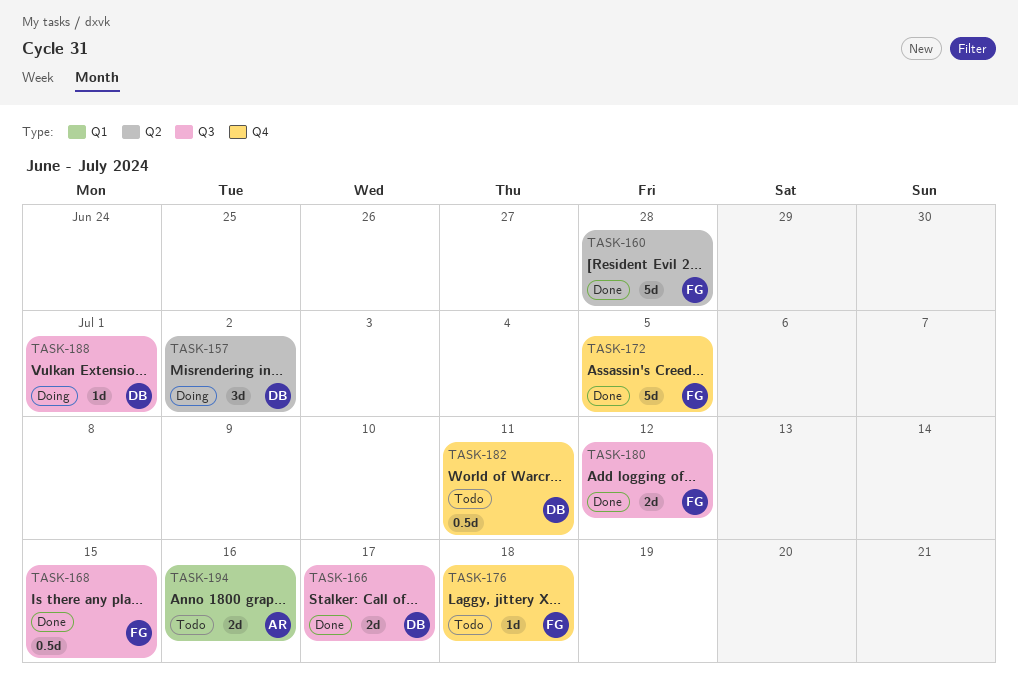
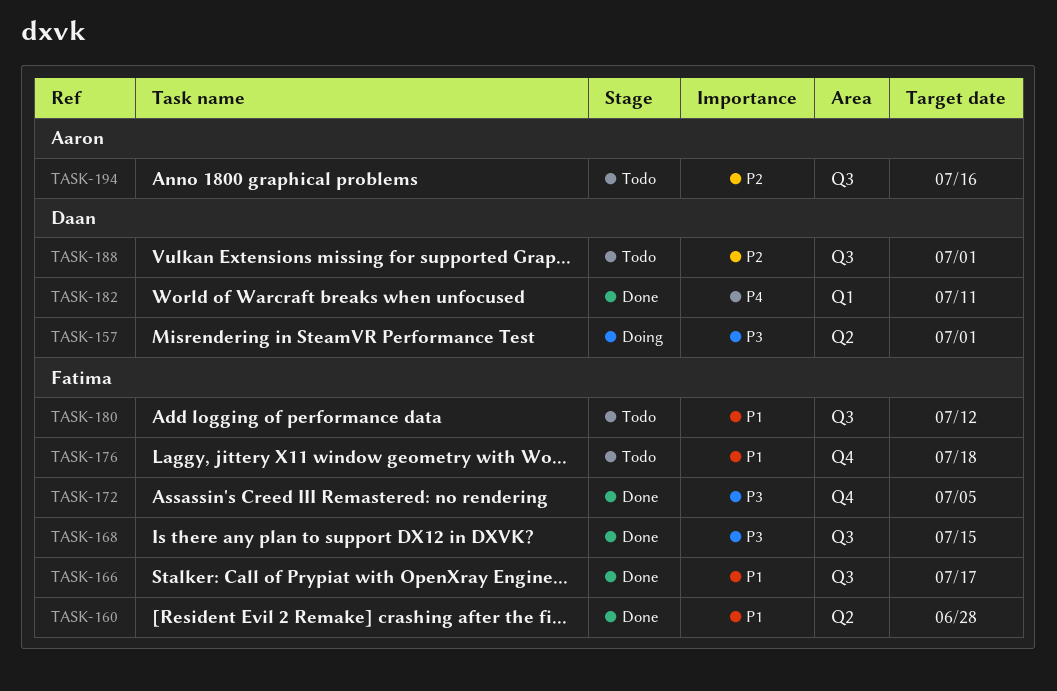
TASK-157, due: Jul 2 -> Jul 1
TASK-166, owner: Daan -> Fatima
TASK-180, status: Done -> Todo
TASK-182, status: Todo -> Done
TASK-182, label: Q4 -> Q1
TASK-188, status: Doing -> Todo
TASK-194, label: Q1 -> Q3

